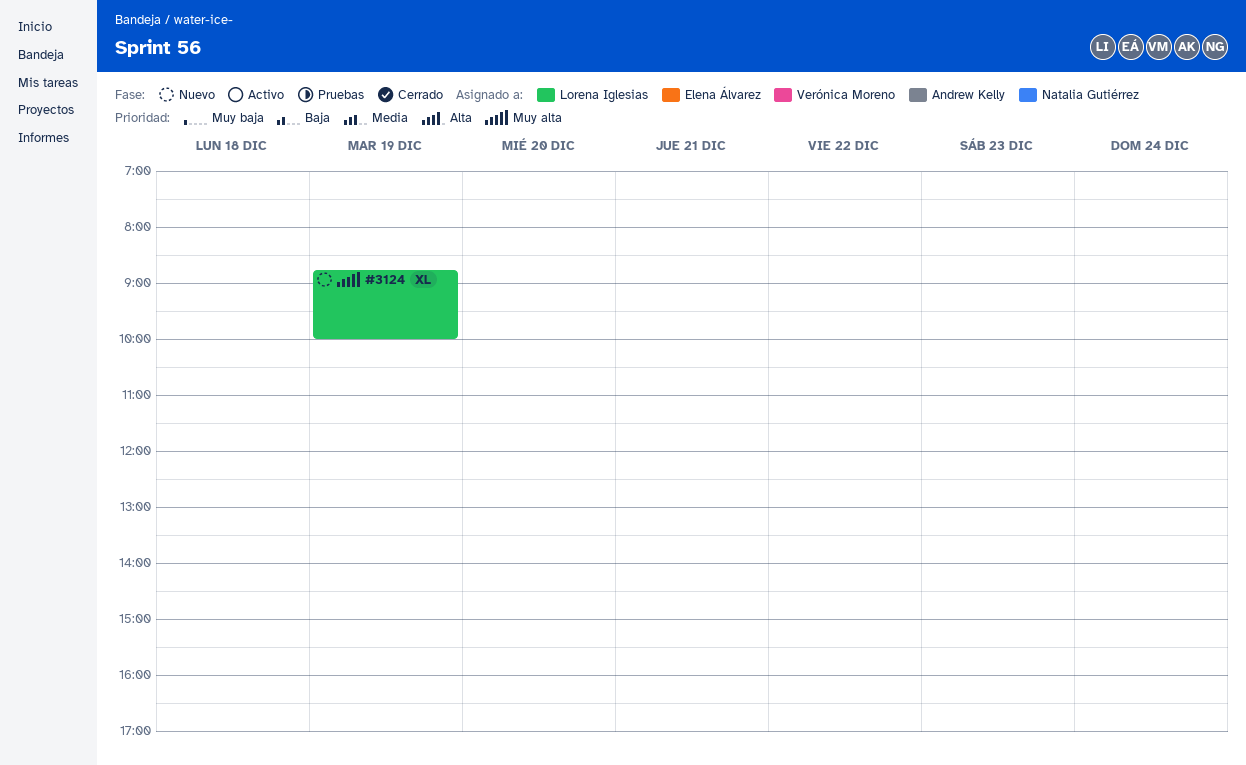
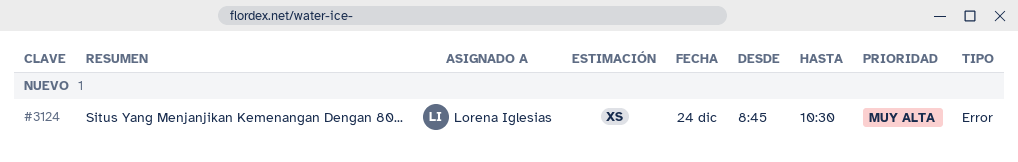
#3124, estimate: XL -> XS
#3124, day: Dec 19 -> Dec 24
#3124, ends: 10:00 -> 10:30

